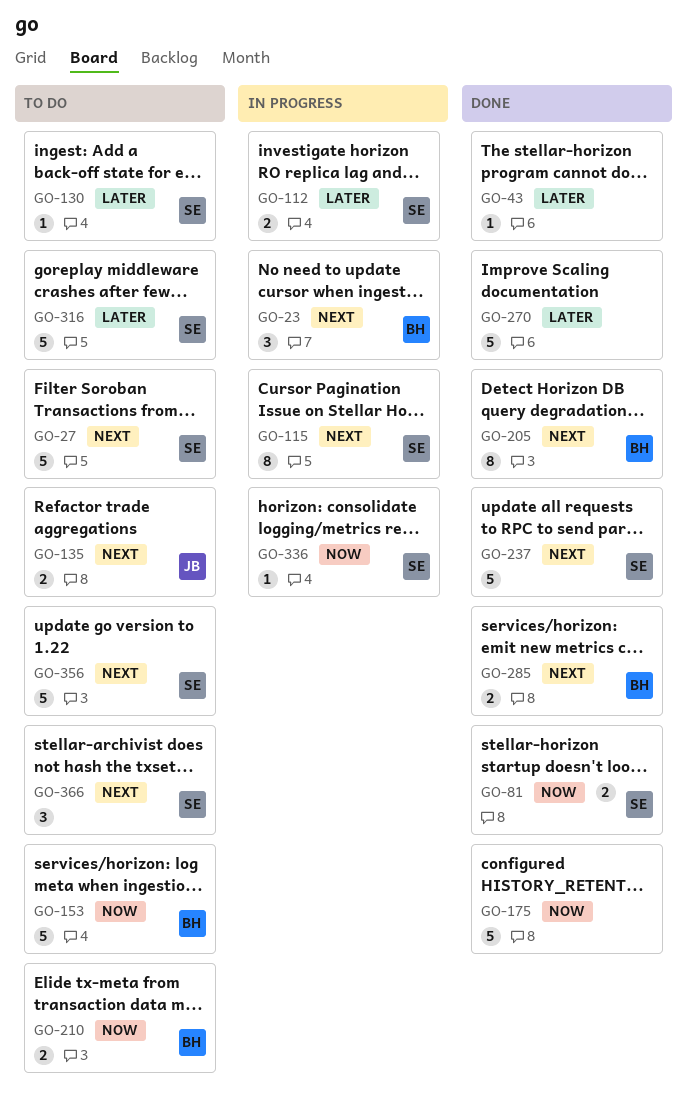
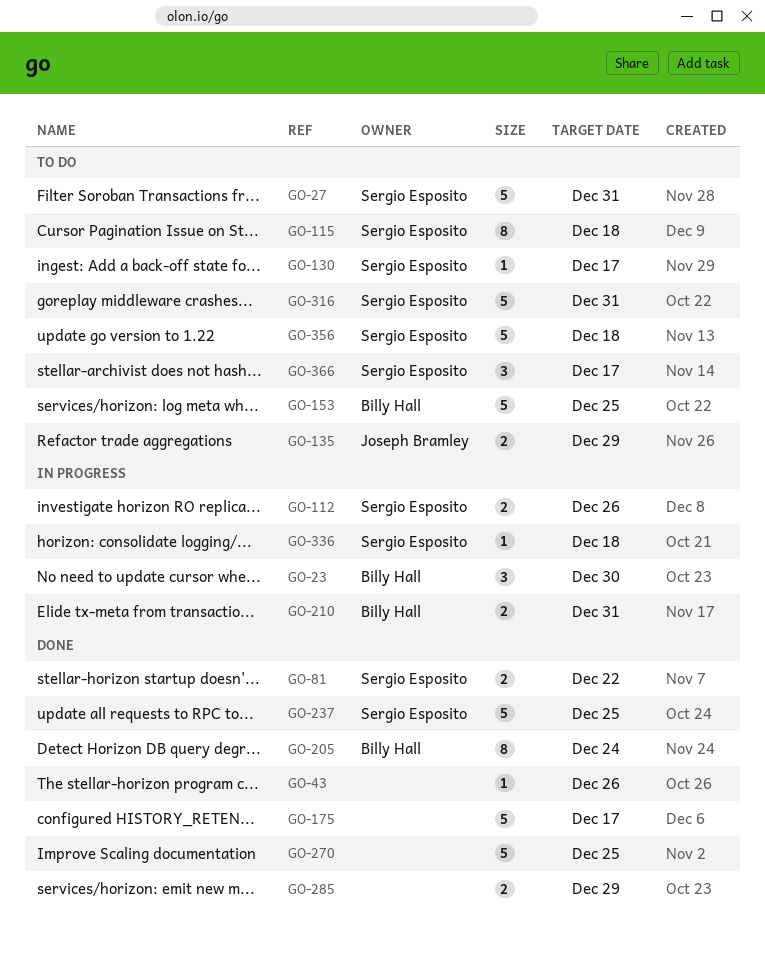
GO-115, status: In progress -> To do
GO-210, status: To do -> In progress
GO-285, owner: Billy Hall -> none

